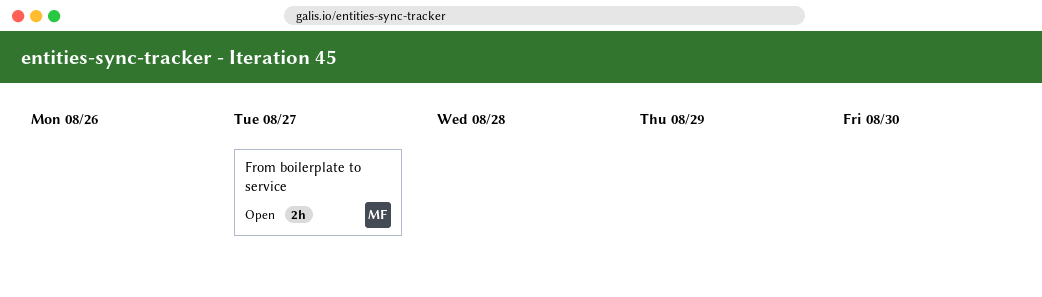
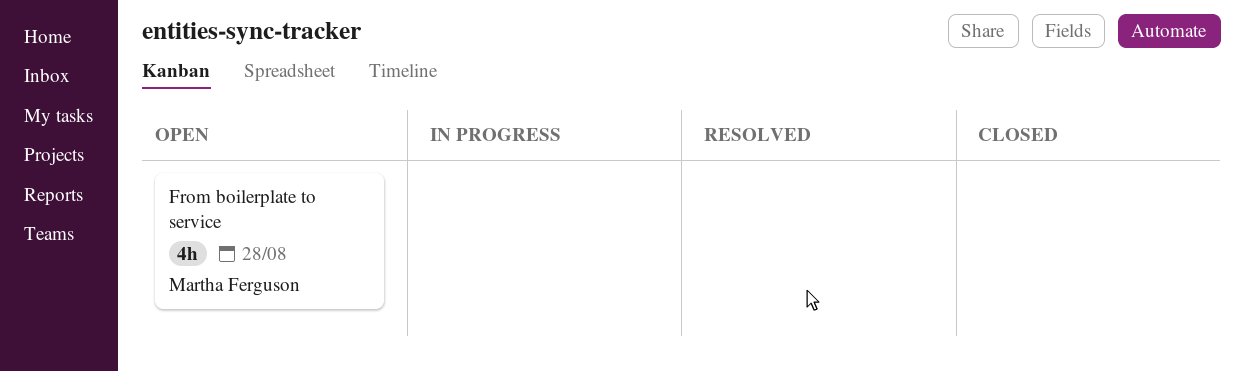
From boilerplate to service, estimate: 2h -> 4h
From boilerplate to service, due: Aug 27 -> Aug 28

